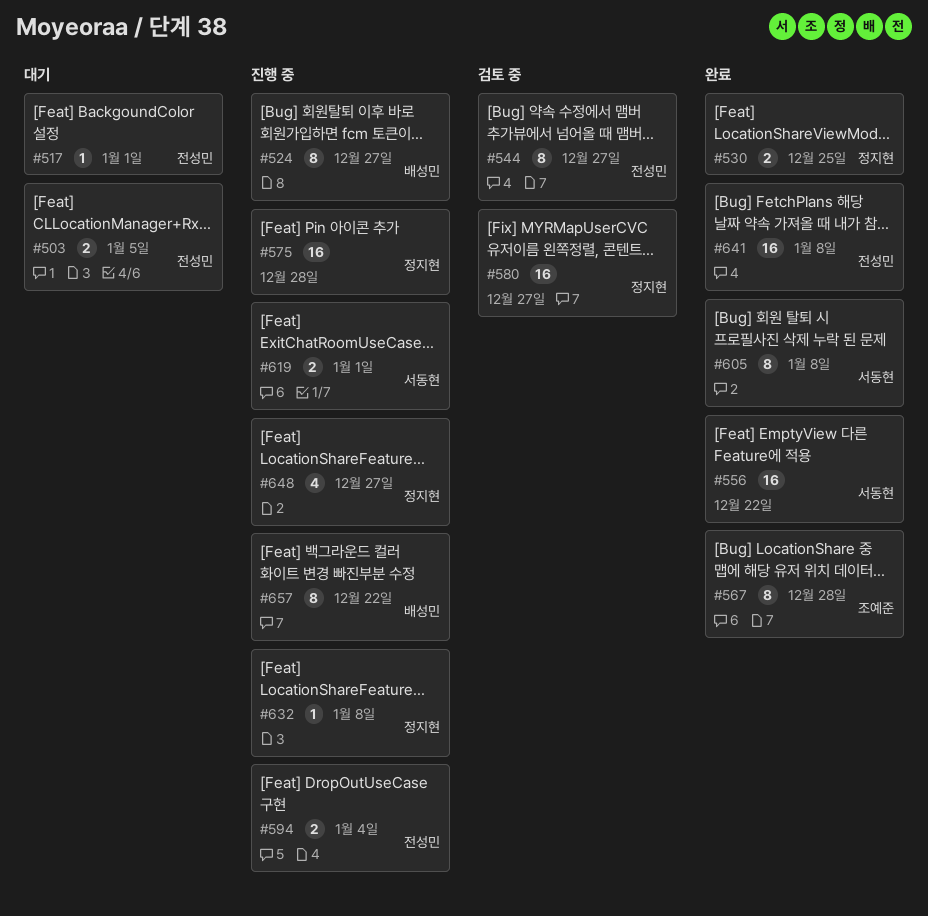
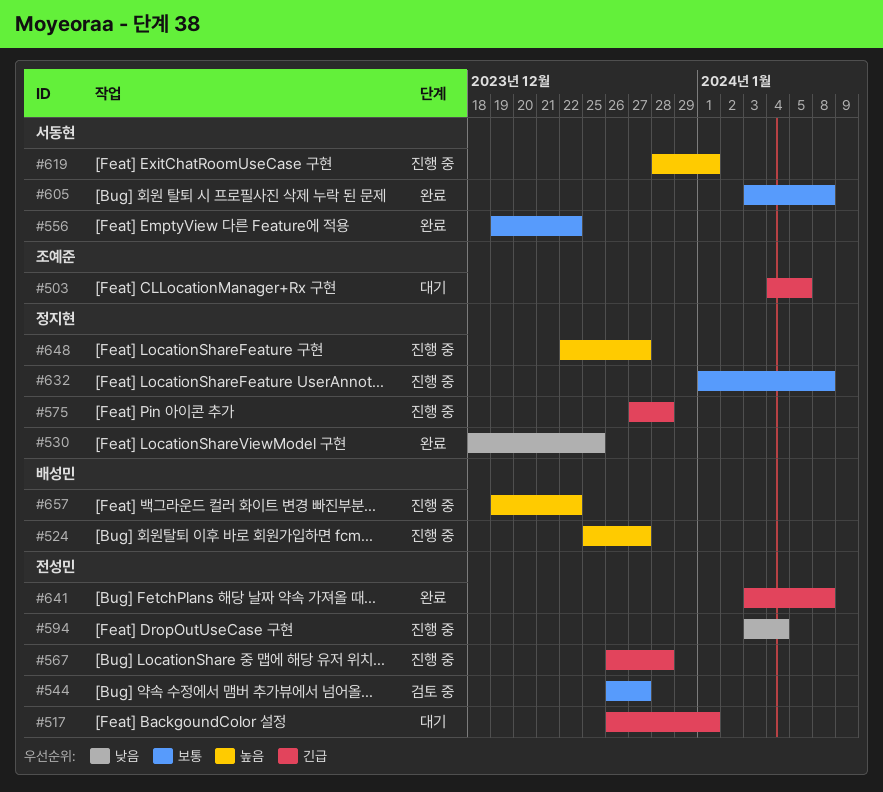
#503, owner: 전성민 -> 조예준
#567, status: 완료 -> 진행 중
#567, owner: 조예준 -> 전성민
#580: present -> none

